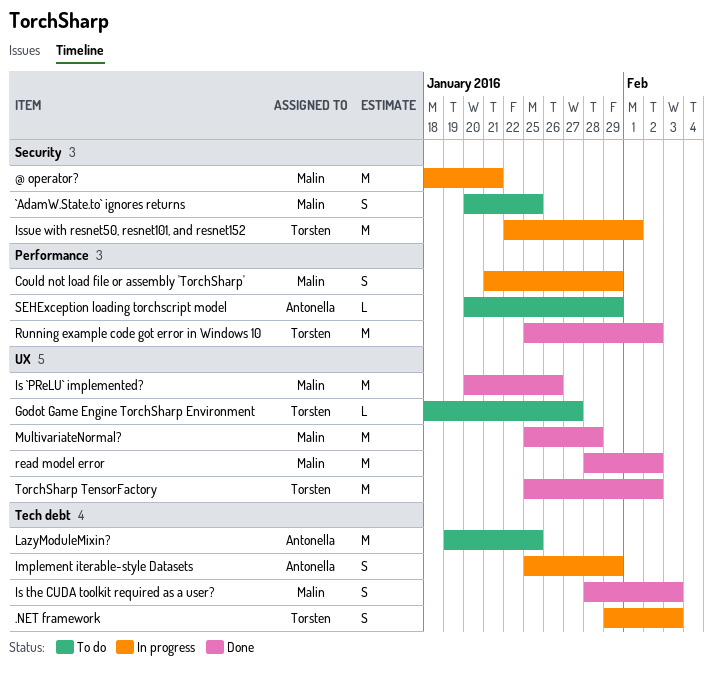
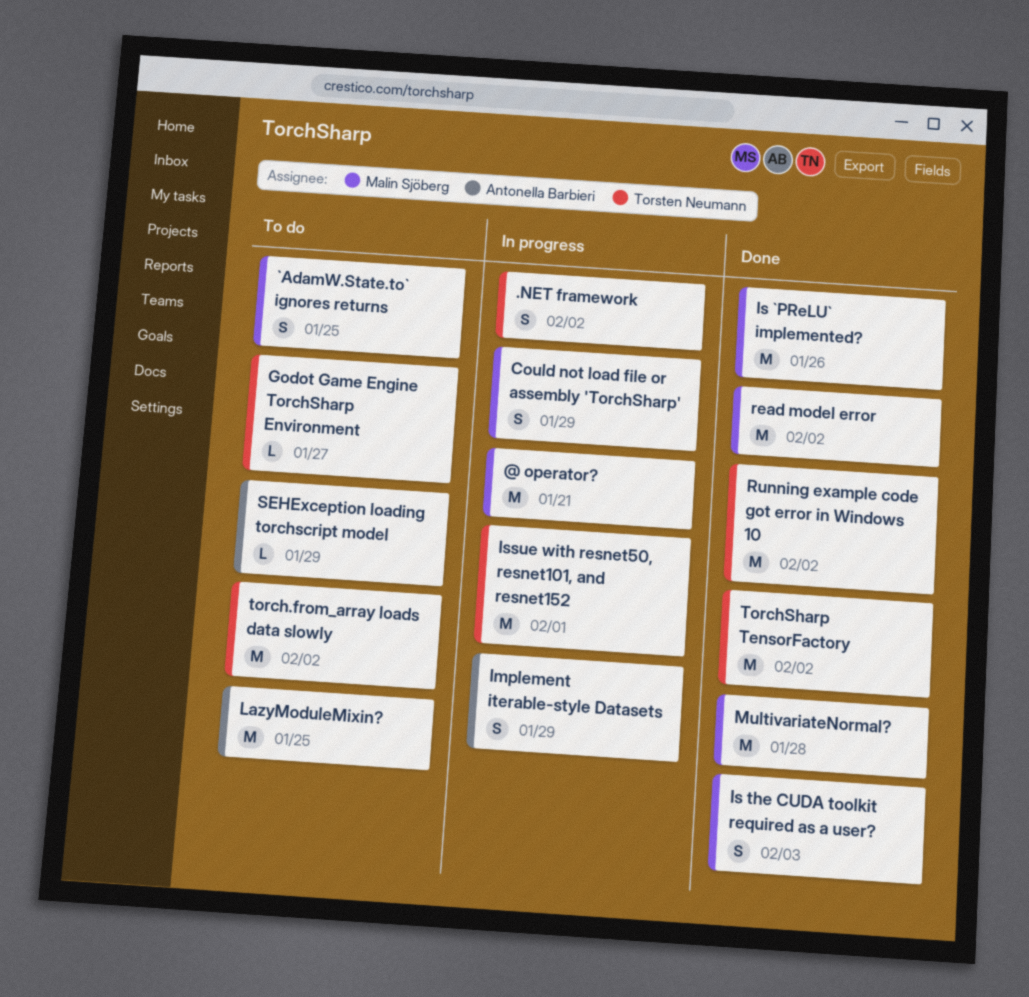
.NET framework, due: Feb 3 -> Feb 2
torch.from_array loads data slowly: none -> present

